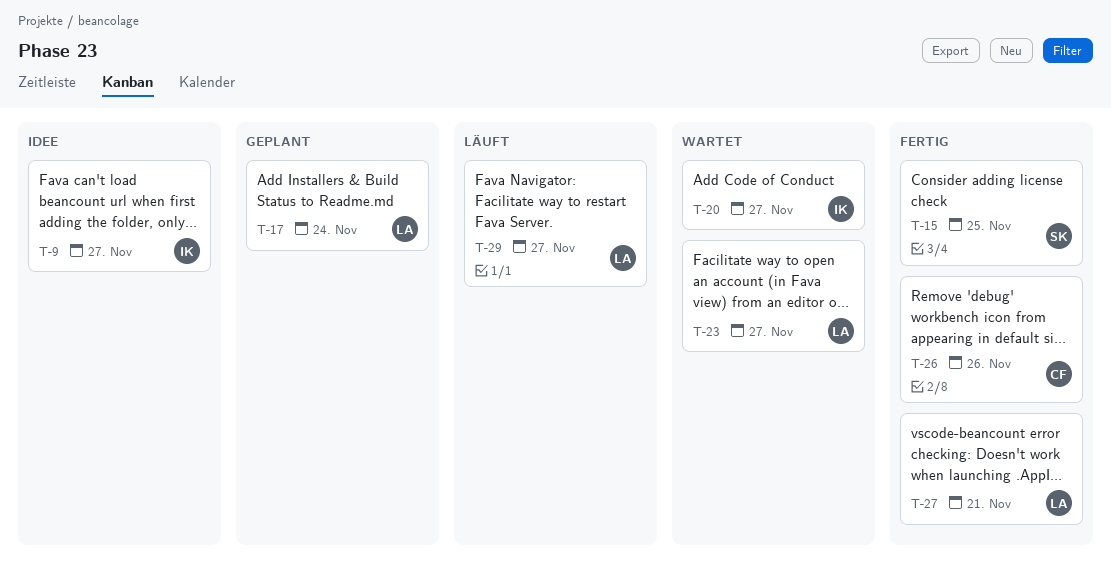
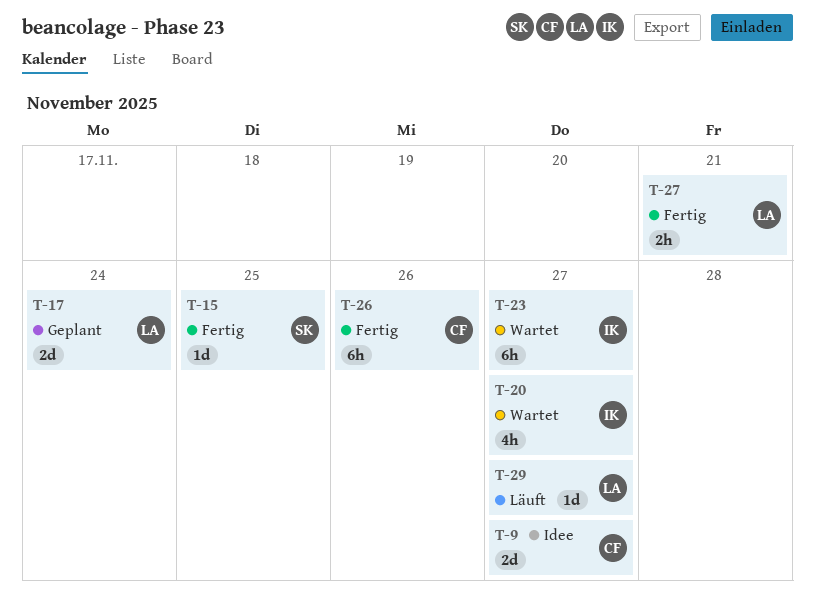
T-9, owner: IK -> CF
T-23, owner: LA -> IK

